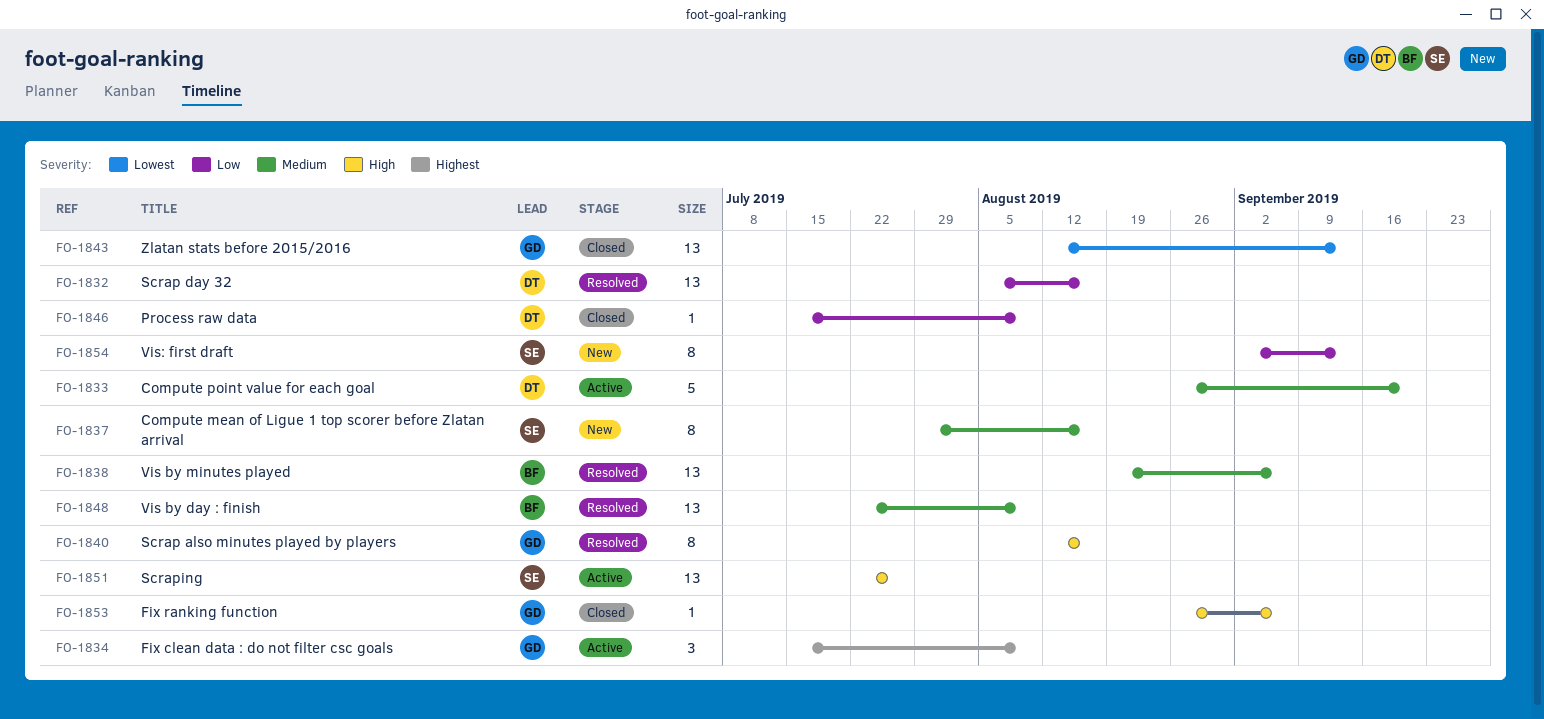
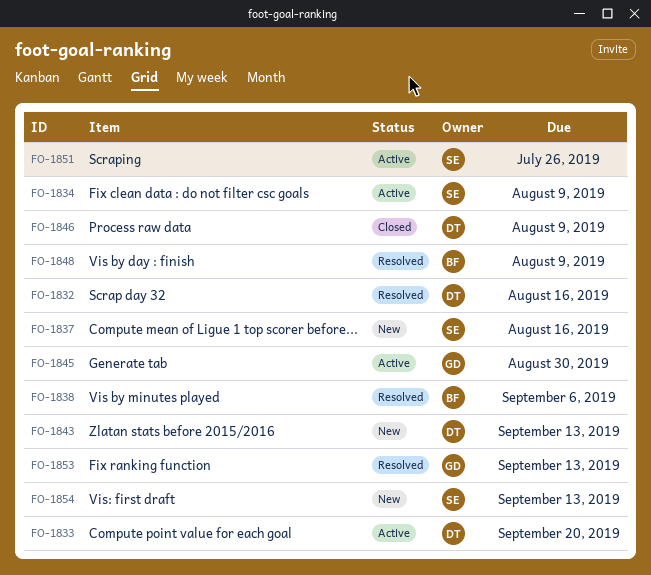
FO-1834, owner: GD -> SE
FO-1840: present -> none
FO-1843, status: Closed -> New
FO-1843, owner: GD -> DT
FO-1845: none -> present
FO-1853, status: Closed -> Resolved
FO-1853, due: Sep 6 -> Sep 13

